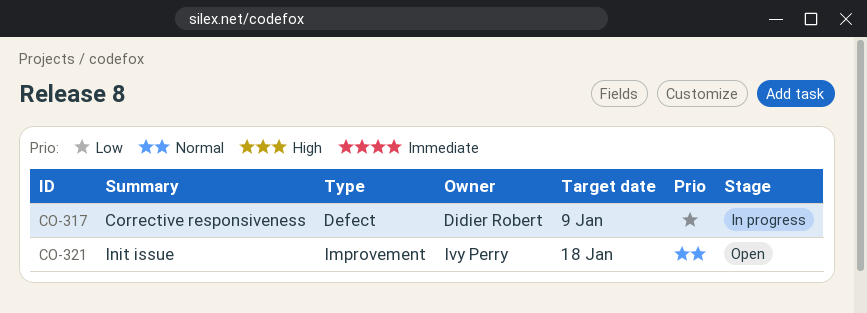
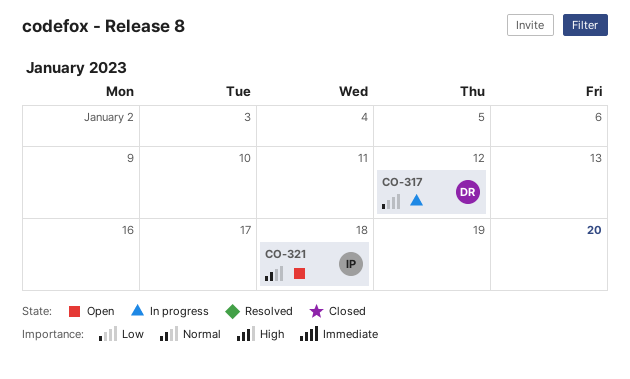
CO-317, due: Jan 9 -> Jan 12

